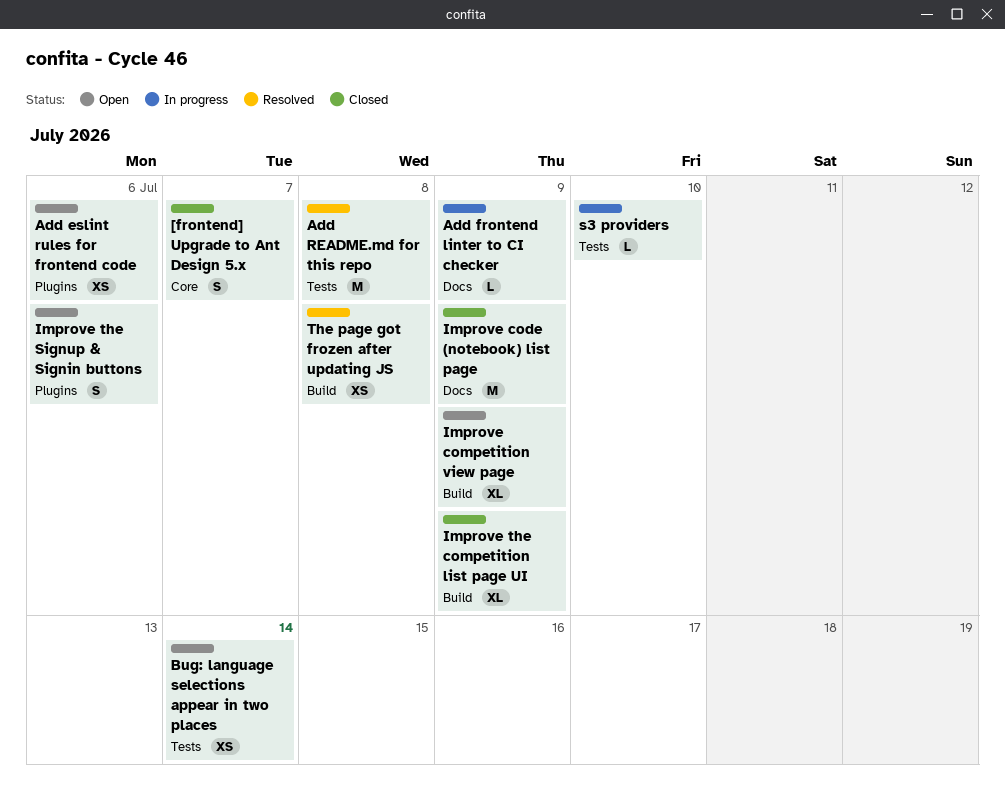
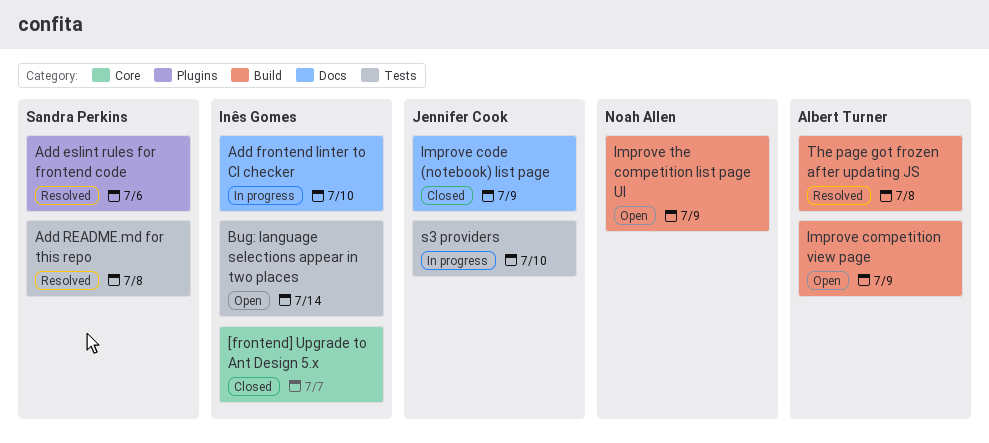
Add eslint rules for frontend code, status: Open -> Resolved
Add frontend linter to CI checker, due: Jul 9 -> Jul 10
Improve the competition list page UI, status: Closed -> Open
Improve the Signup & Signin buttons: present -> none

